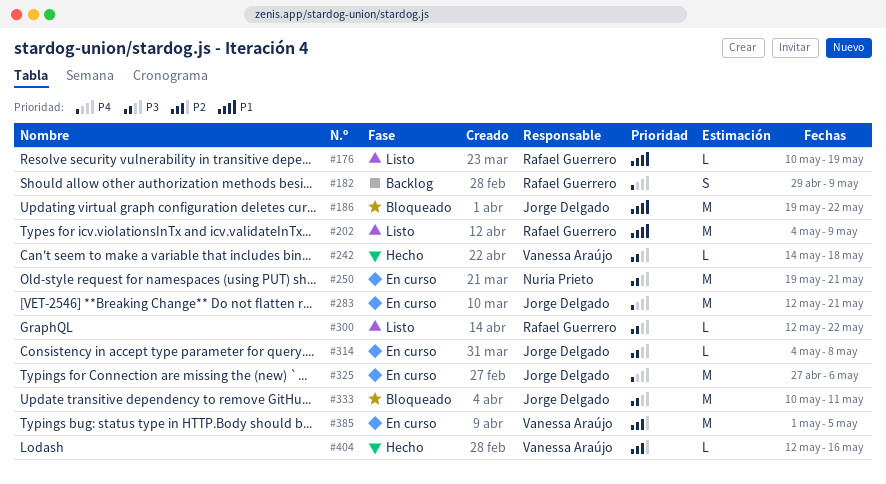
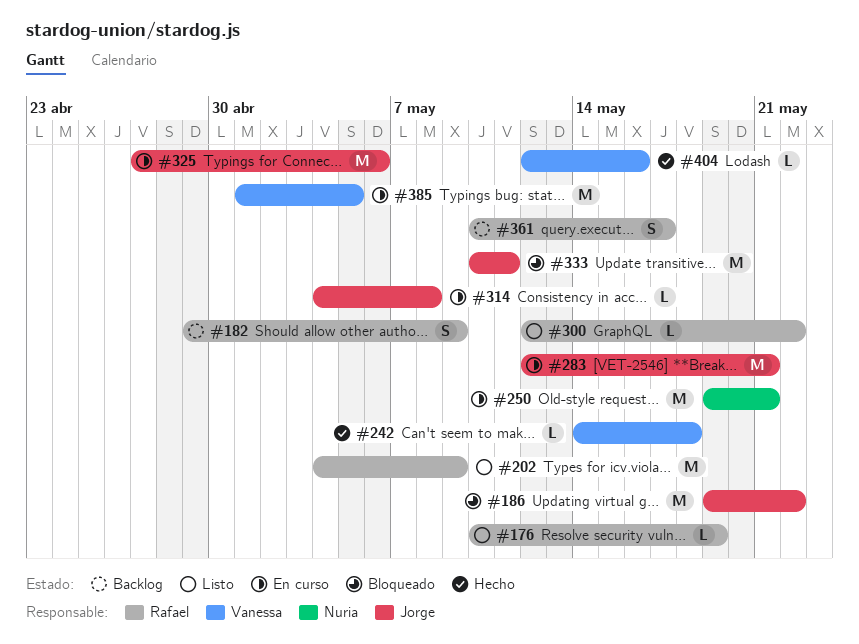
#361: none -> present

